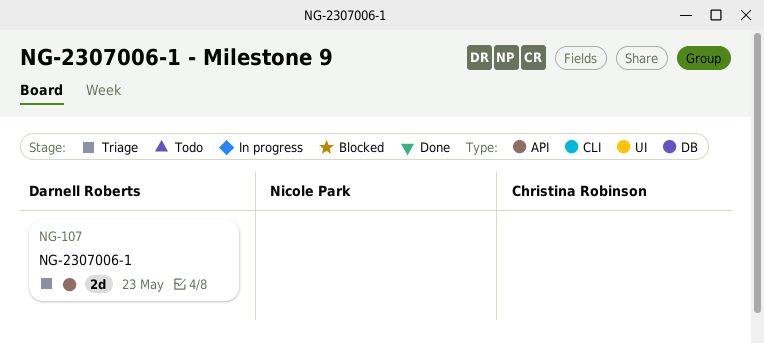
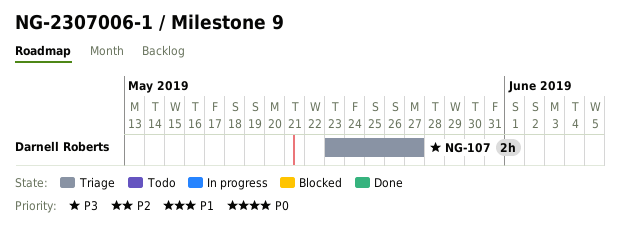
NG-107, estimate: 2d -> 2h
NG-107, due: May 23 -> May 27

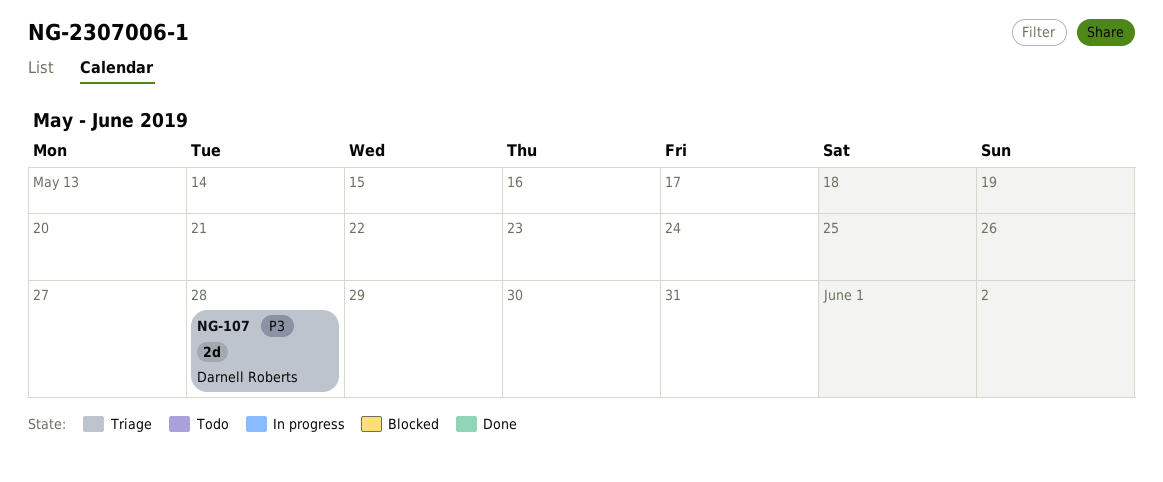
NG-107, estimate: 2h -> 2d
NG-107, due: May 27 -> May 28

